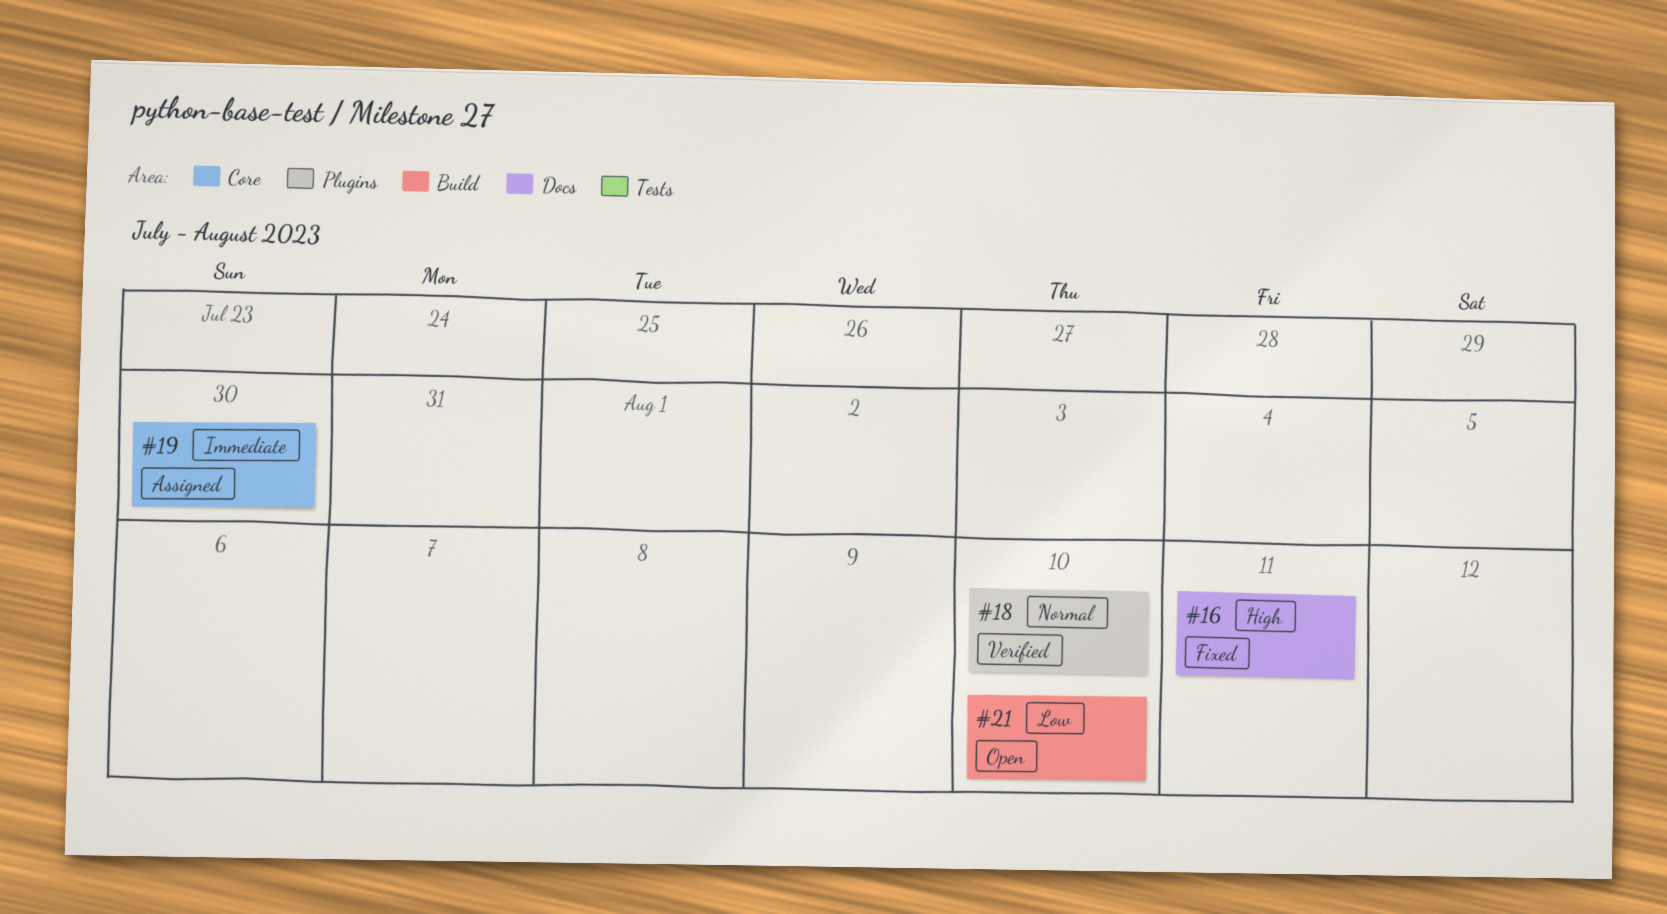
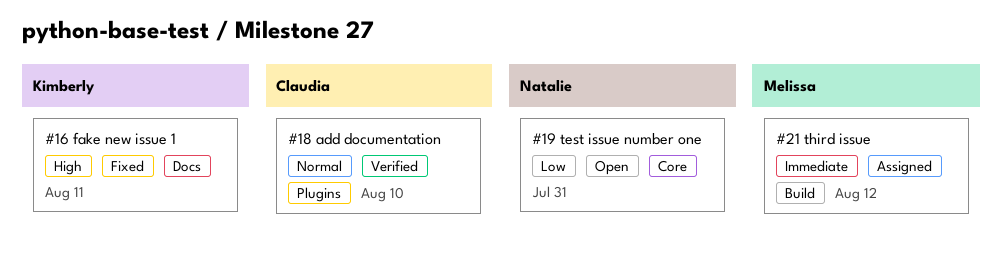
#19, status: Assigned -> Open
#19, priority: Immediate -> Low
#19, due: Jul 30 -> Jul 31
#21, status: Open -> Assigned
#21, priority: Low -> Immediate
#21, due: Aug 10 -> Aug 12

